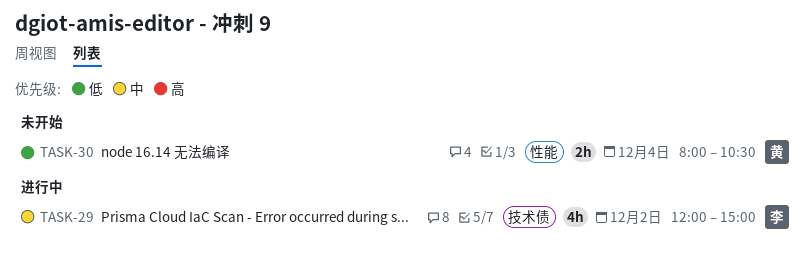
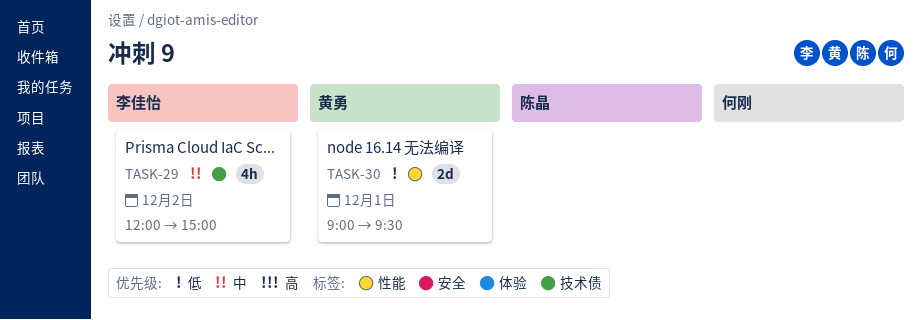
TASK-30, estimate: 2h -> 2d
TASK-30, day: Dec 4 -> Dec 1
TASK-30, begins: 08:00 -> 09:00
TASK-30, ends: 10:30 -> 09:30

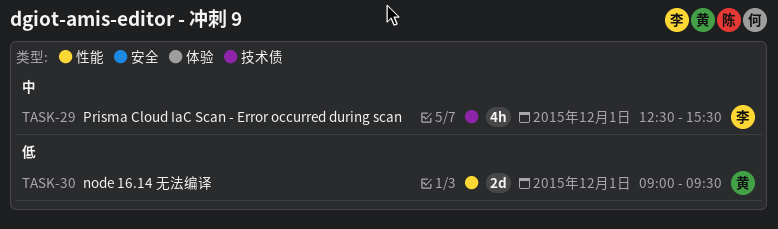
TASK-29, day: Dec 2 -> Dec 1
TASK-29, begins: 12:00 -> 12:30
TASK-29, ends: 15:00 -> 15:30

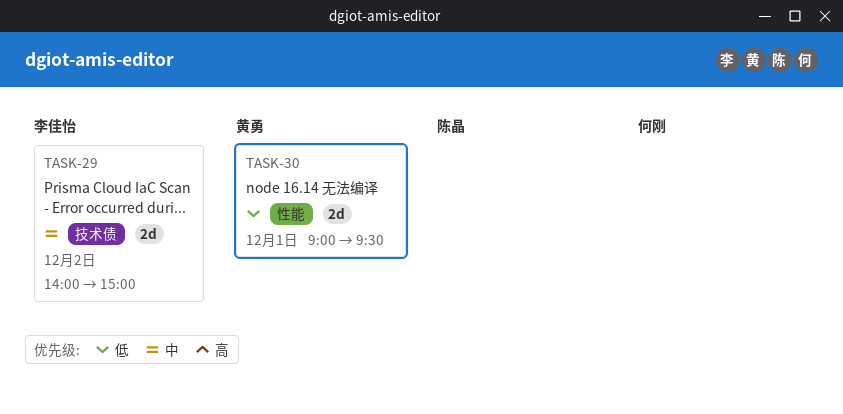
TASK-29, estimate: 4h -> 2d
TASK-29, day: Dec 1 -> Dec 2
TASK-29, begins: 12:30 -> 14:00
TASK-29, ends: 15:30 -> 15:00

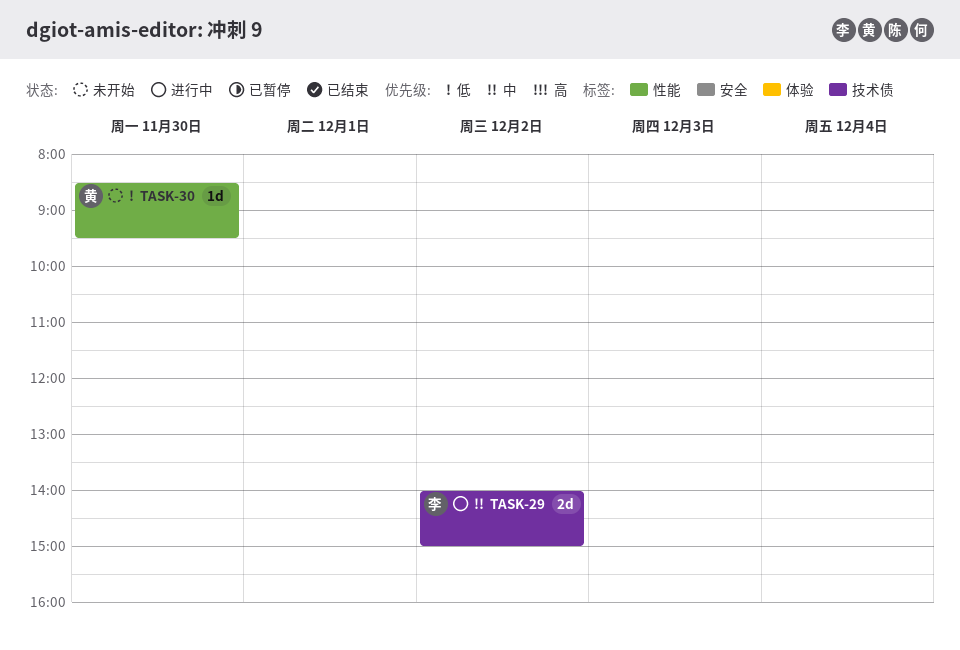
TASK-30, estimate: 2d -> 1d
TASK-30, day: Dec 1 -> Nov 30
TASK-30, begins: 09:00 -> 08:30

